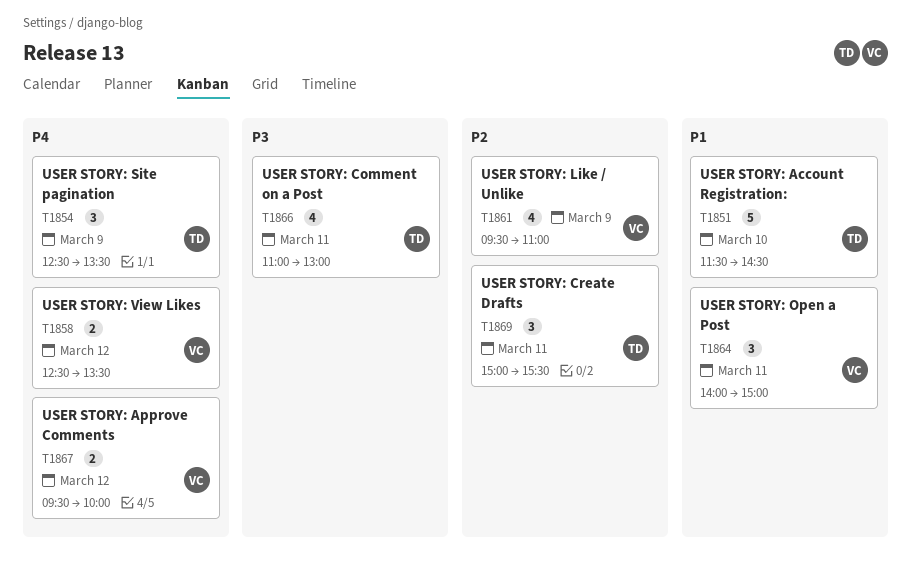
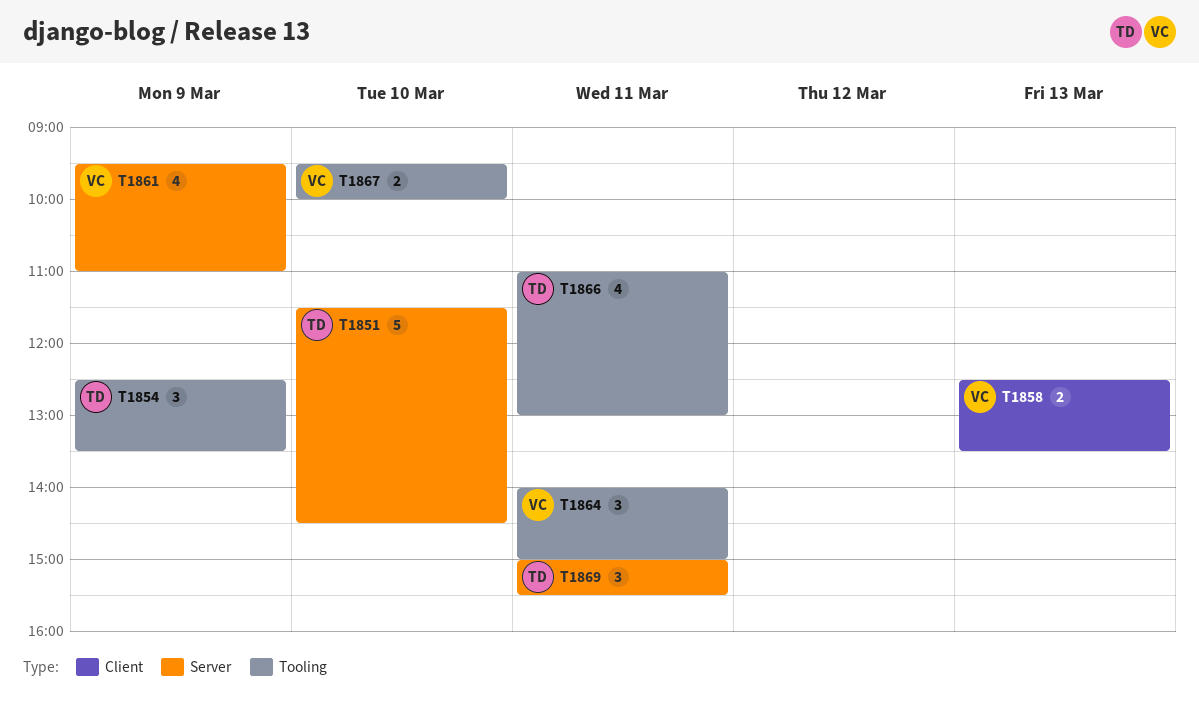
T1858, day: Mar 12 -> Mar 13
T1867, day: Mar 12 -> Mar 10

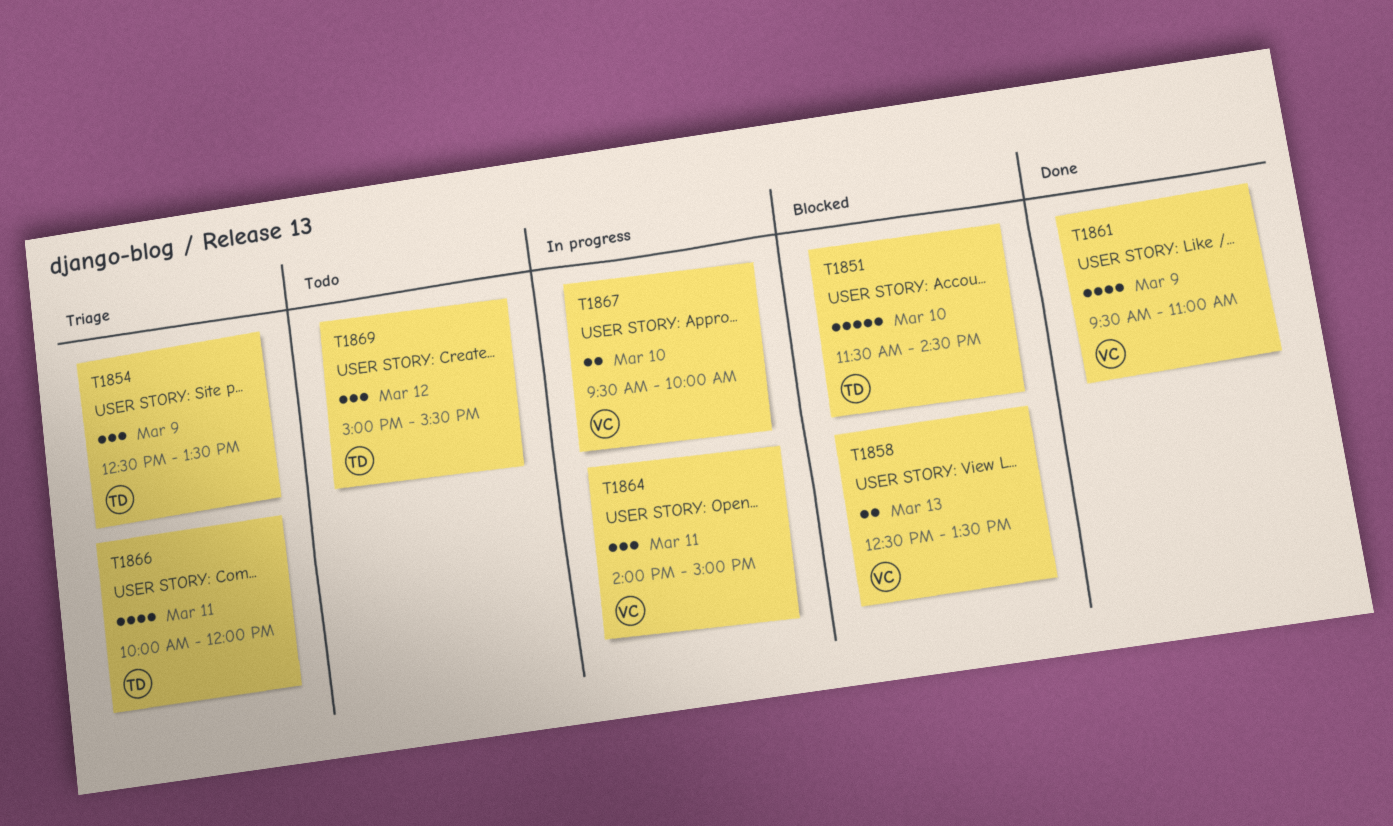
T1866, begins: 11:00 -> 10:00
T1866, ends: 13:00 -> 12:00
T1869, day: Mar 11 -> Mar 12

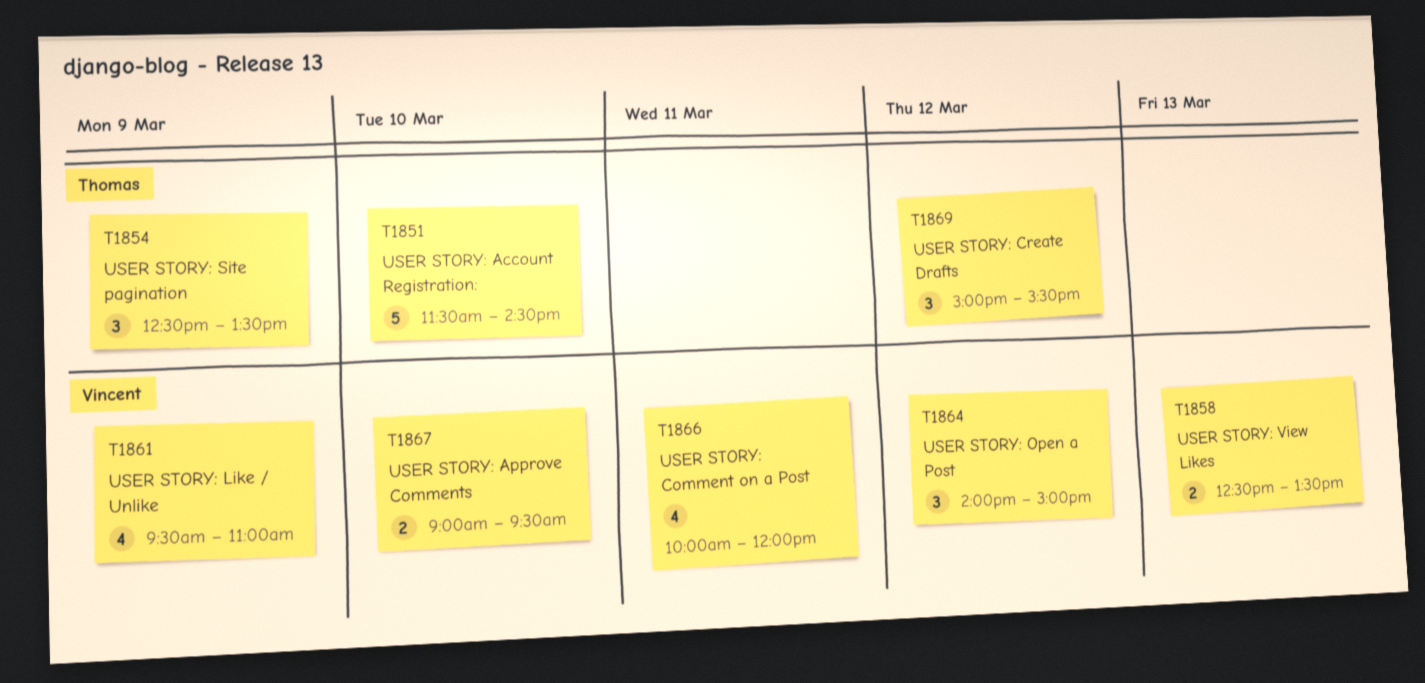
T1864, day: Mar 11 -> Mar 12
T1866, owner: Thomas -> Vincent
T1867, begins: 09:30 -> 09:00
T1867, ends: 10:00 -> 09:30

